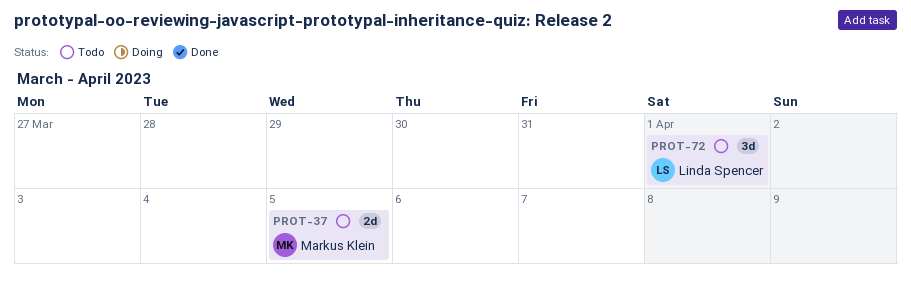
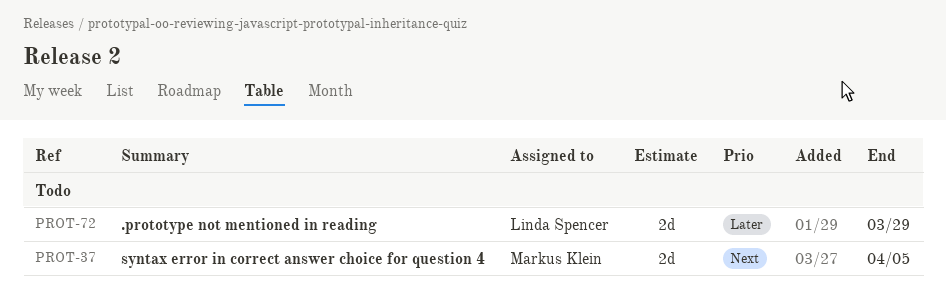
PROT-72, estimate: 3d -> 2d
PROT-72, due: Apr 1 -> Mar 29

